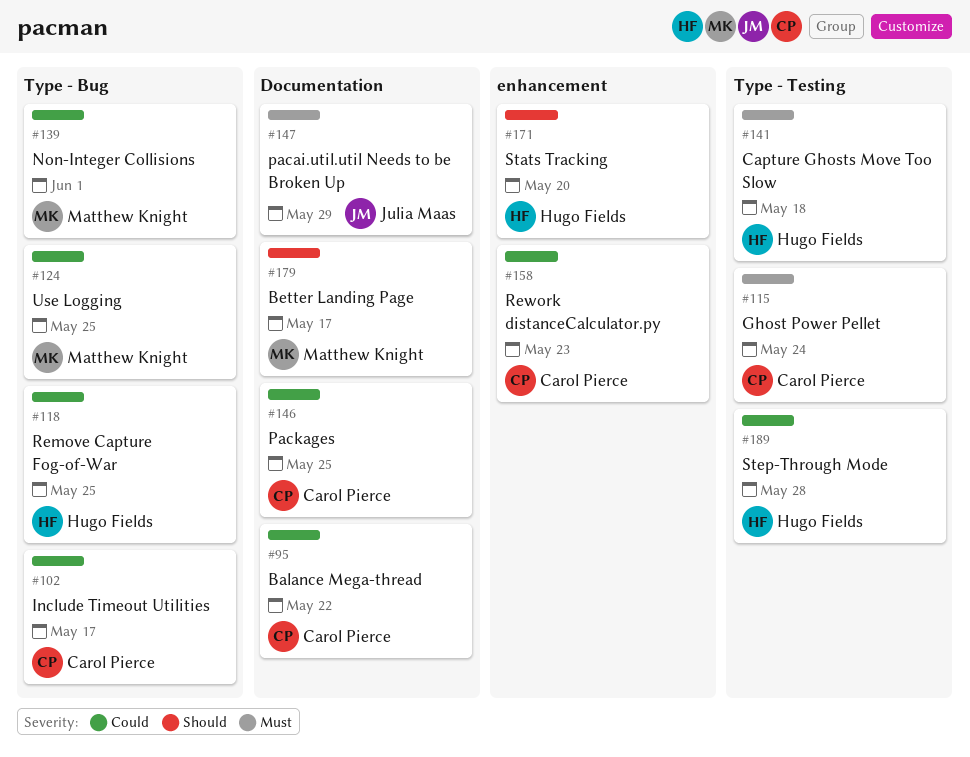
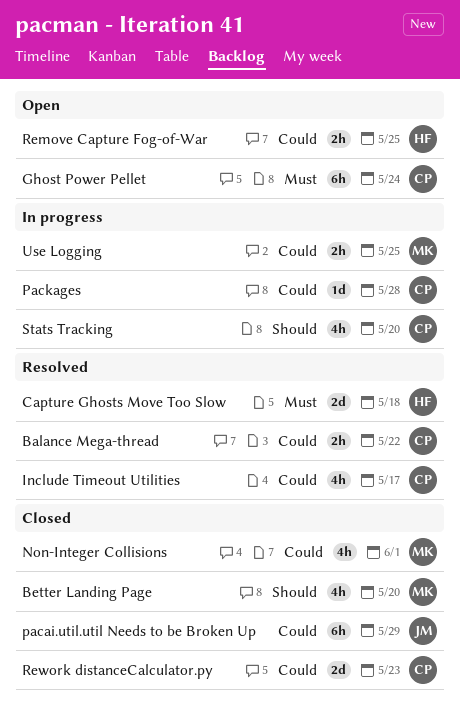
Better Landing Page, due: May 17 -> May 20
pacai.util.util Needs to be Broken Up, priority: Must -> Could
Packages, due: May 25 -> May 28
Stats Tracking, owner: Hugo Fields -> Carol Pierce
Step-Through Mode: present -> none

